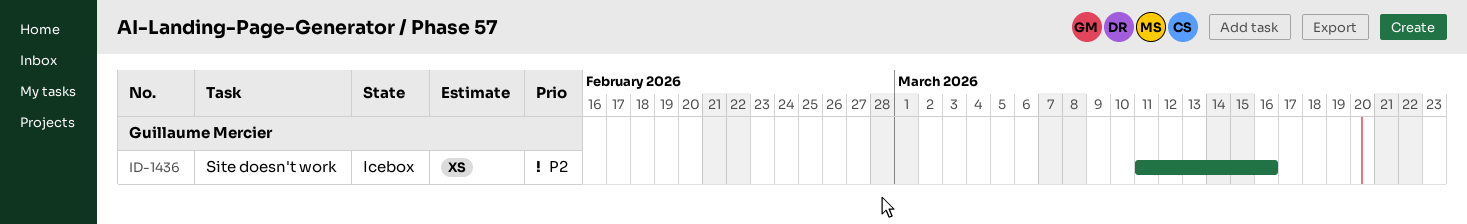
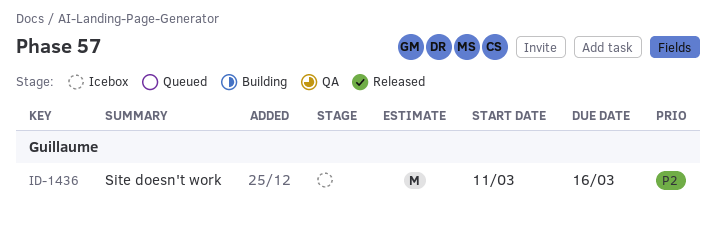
ID-1436, estimate: XS -> M

